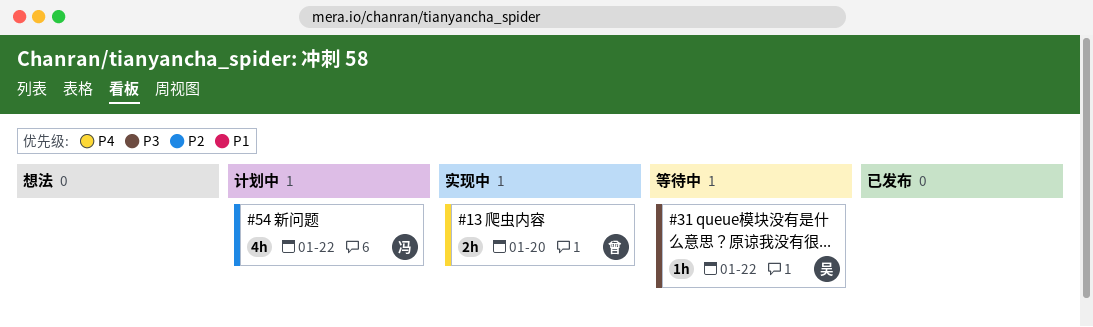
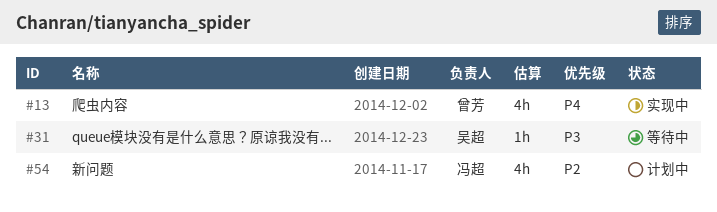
#13, estimate: 2h -> 4h

